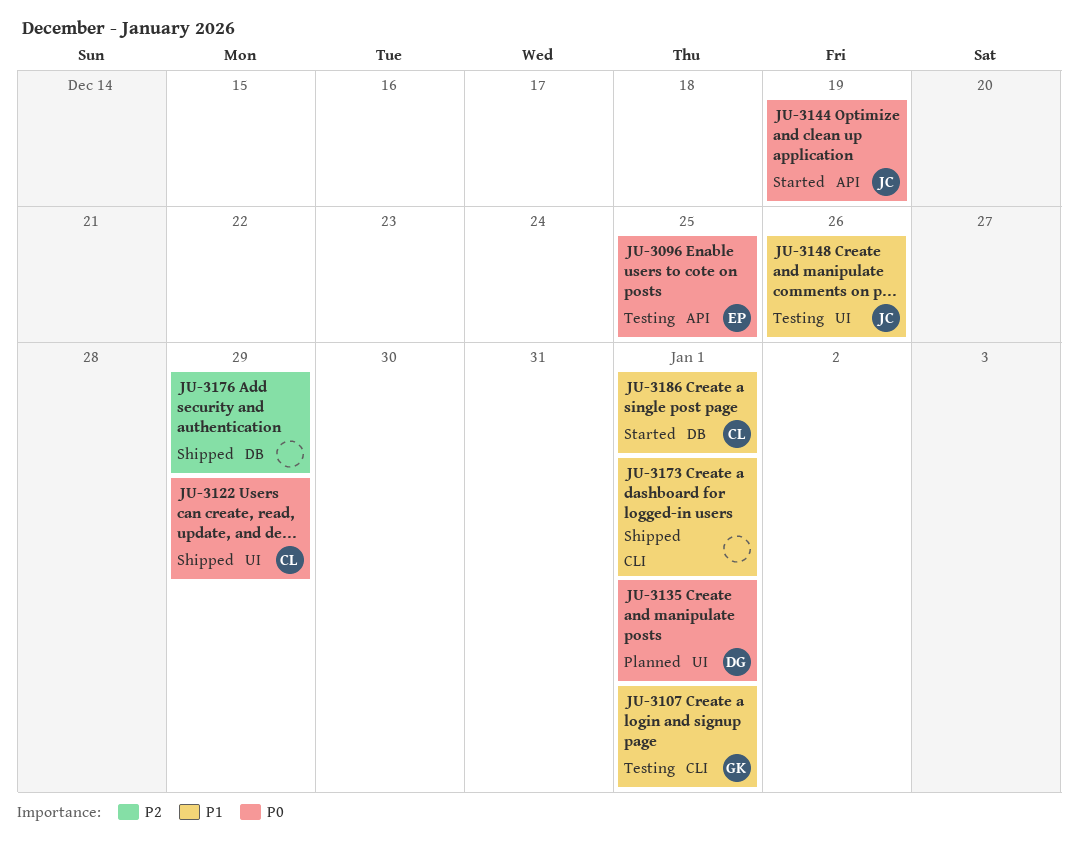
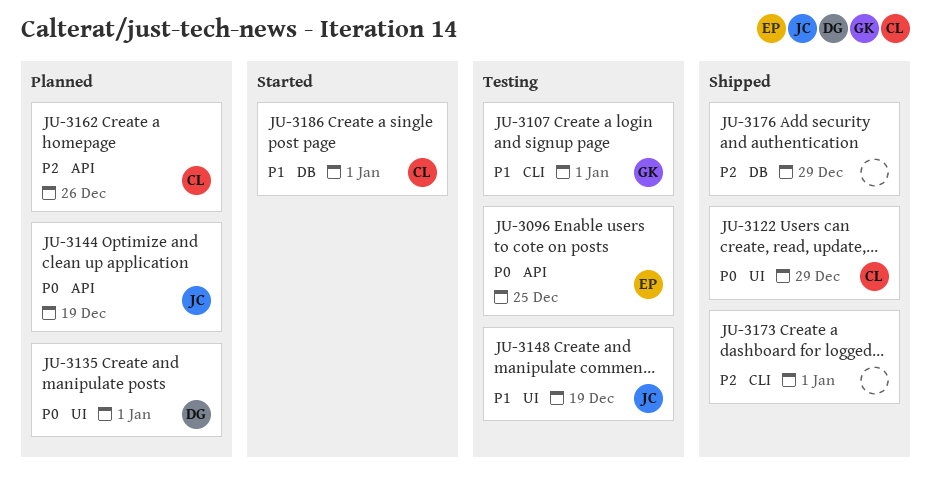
JU-3144, status: Started -> Planned
JU-3148, due: Dec 26 -> Dec 19
JU-3162: none -> present
JU-3173, priority: P1 -> P2

